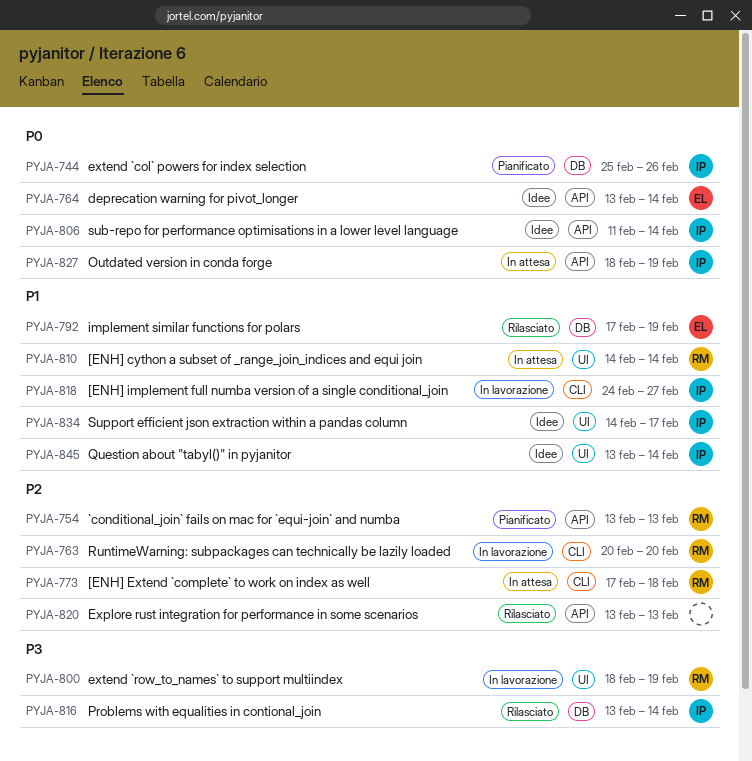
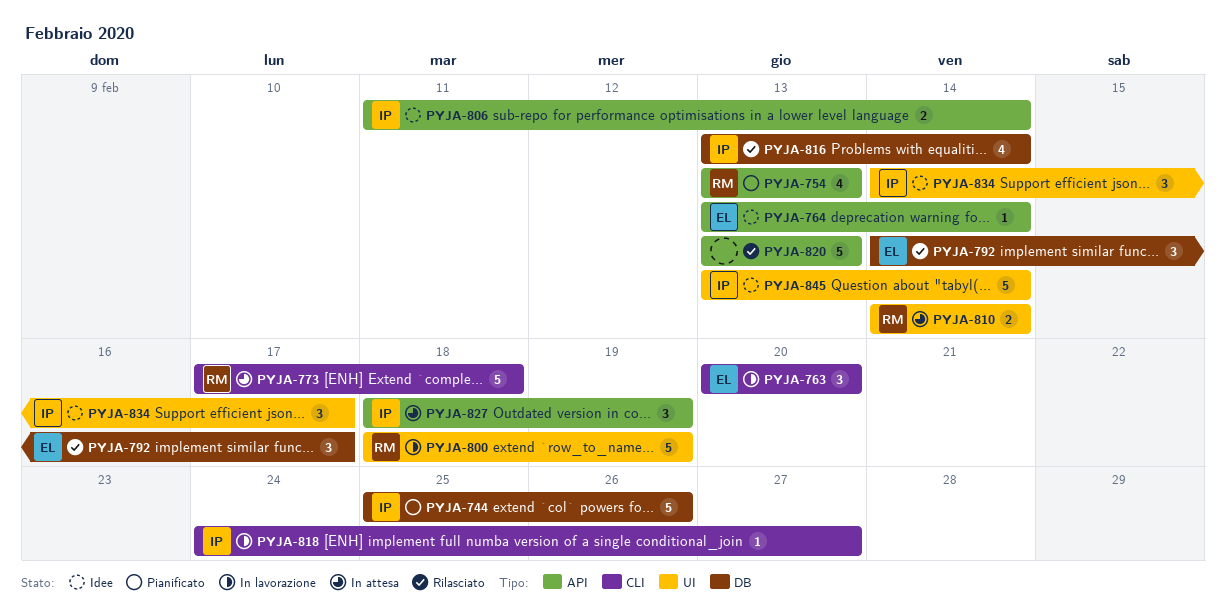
PYJA-763, owner: RM -> EL
PYJA-792, start: Feb 17 -> Feb 14
PYJA-792, due: Feb 19 -> Feb 17

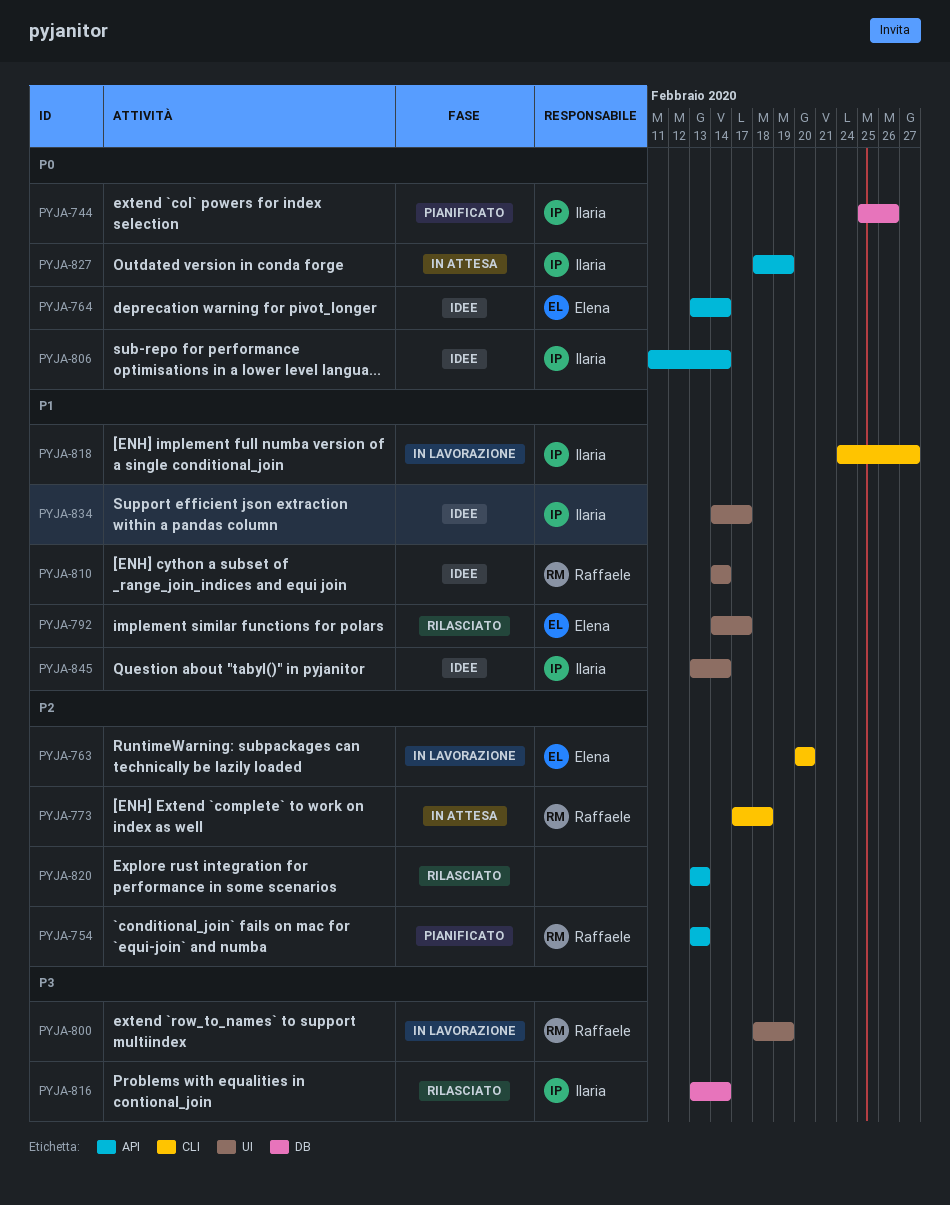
PYJA-792, label: DB -> UI
PYJA-810, status: In attesa -> Idee

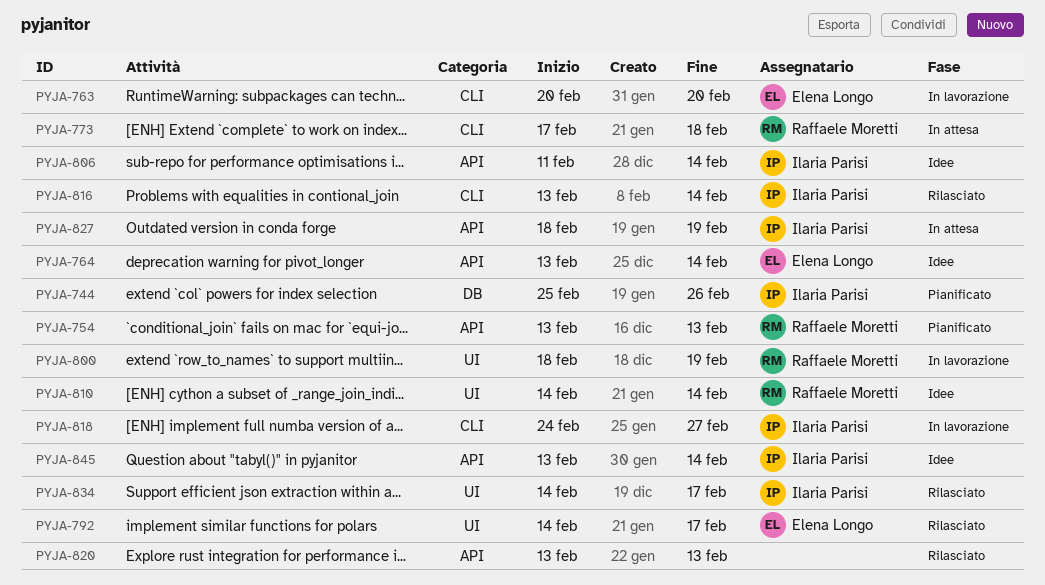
PYJA-816, label: DB -> CLI
PYJA-834, status: Idee -> Rilasciato
PYJA-845, label: UI -> API

